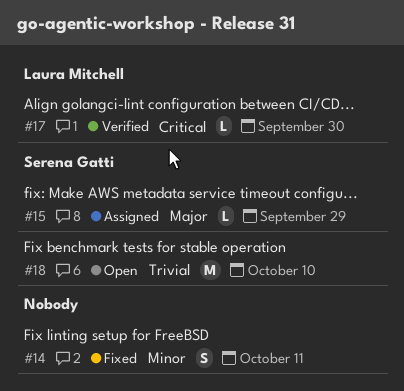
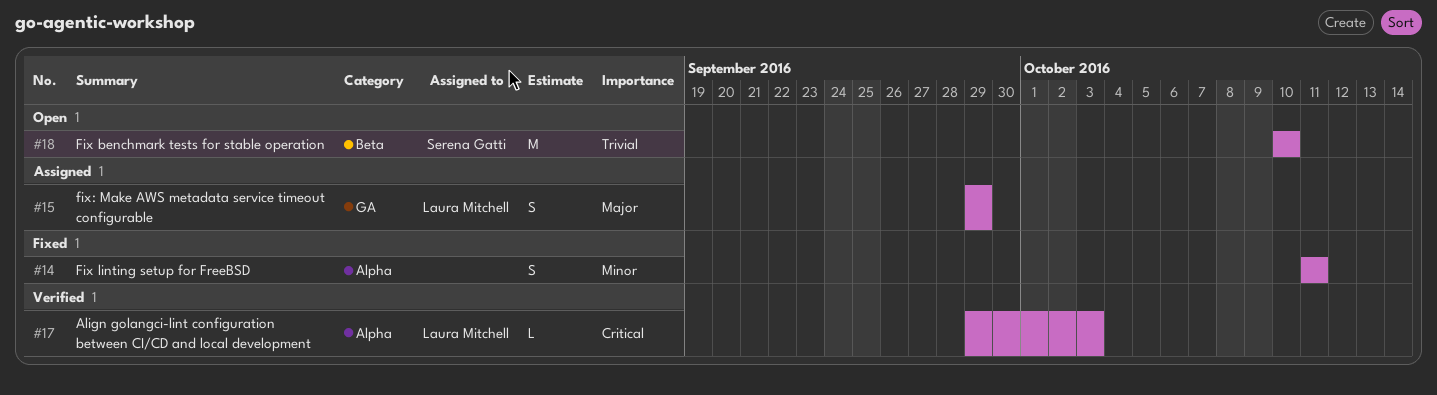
#15, owner: Serena Gatti -> Laura Mitchell
#15, estimate: L -> S
#17, due: Sep 30 -> Oct 3

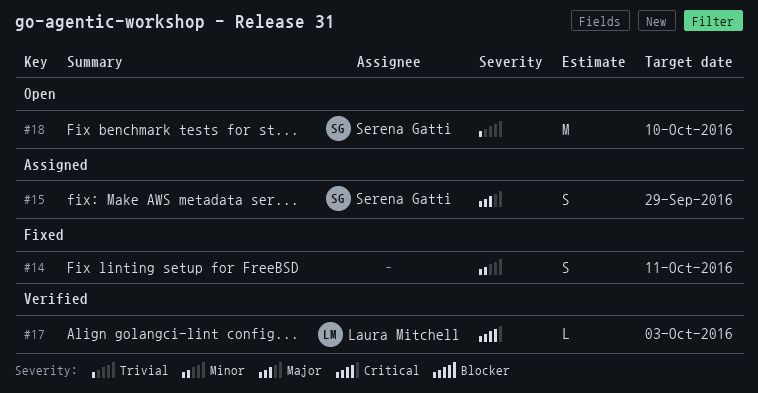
#15, owner: Laura Mitchell -> Serena Gatti

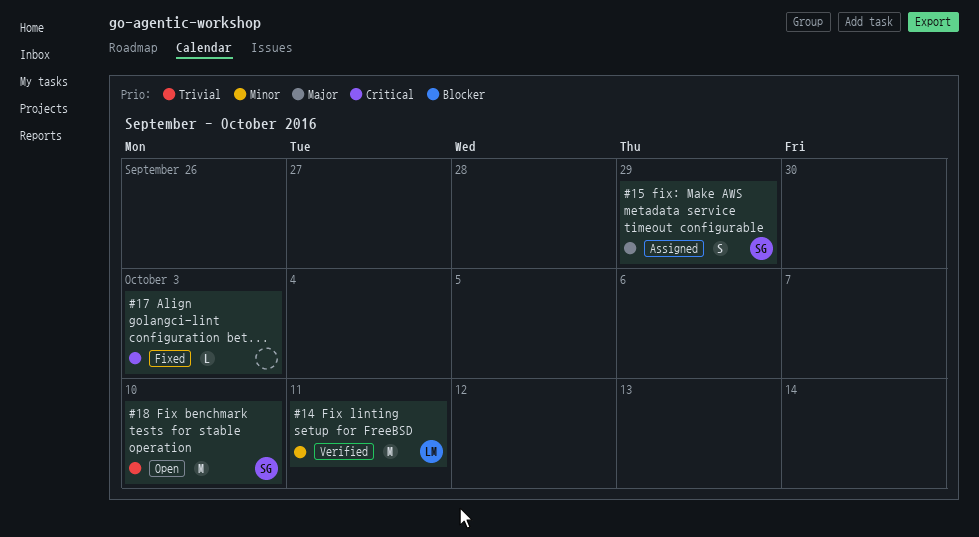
#14, status: Fixed -> Verified
#14, owner: none -> Laura Mitchell
#14, estimate: S -> M
#17, status: Verified -> Fixed
#17, owner: Laura Mitchell -> none

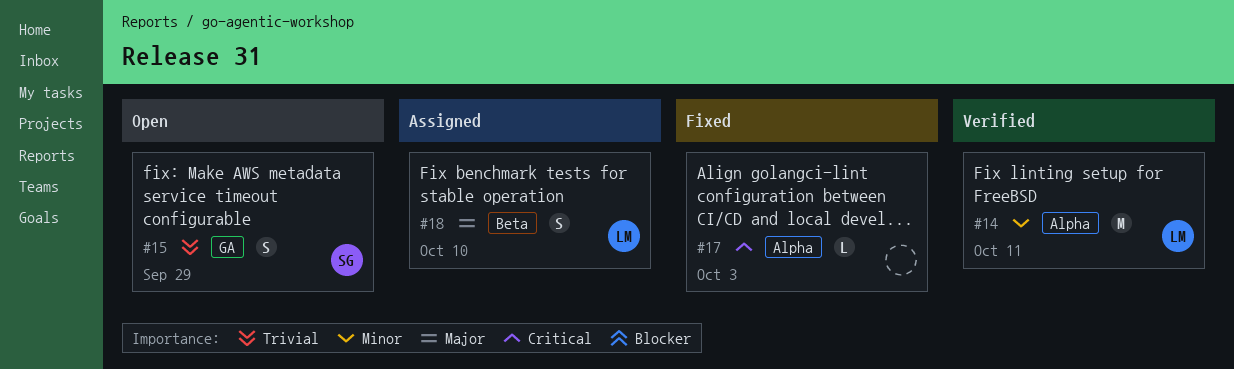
#15, status: Assigned -> Open
#15, priority: Major -> Trivial
#18, status: Open -> Assigned
#18, owner: SG -> LM
#18, priority: Trivial -> Major
#18, estimate: M -> S

